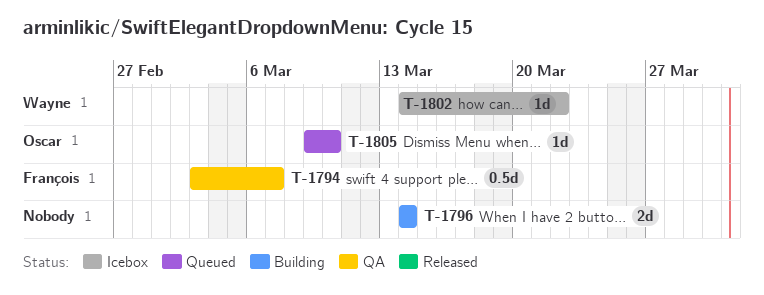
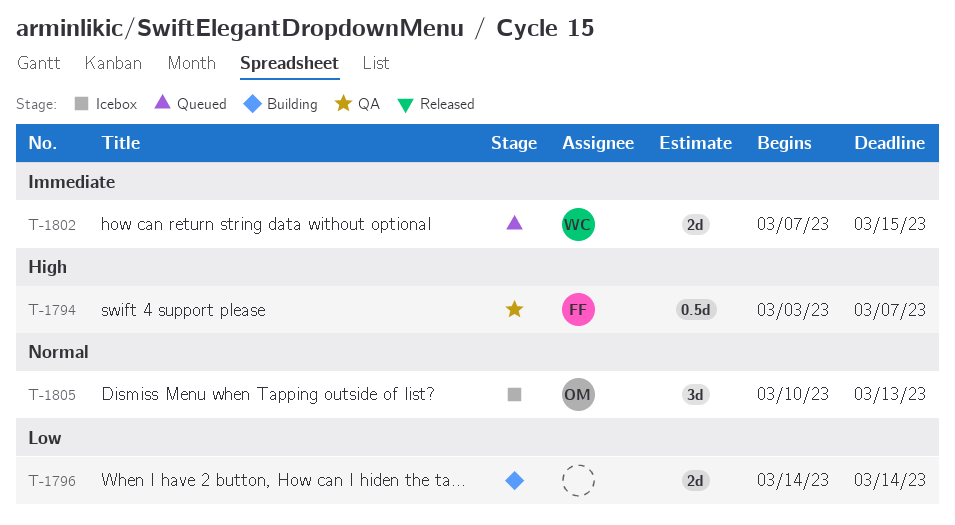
T-1802, status: Icebox -> Queued
T-1802, estimate: 1d -> 2d
T-1802, start: Mar 14 -> Mar 7
T-1802, due: Mar 22 -> Mar 15
T-1805, status: Queued -> Icebox
T-1805, estimate: 1d -> 3d
T-1805, start: Mar 9 -> Mar 10
T-1805, due: Mar 10 -> Mar 13

